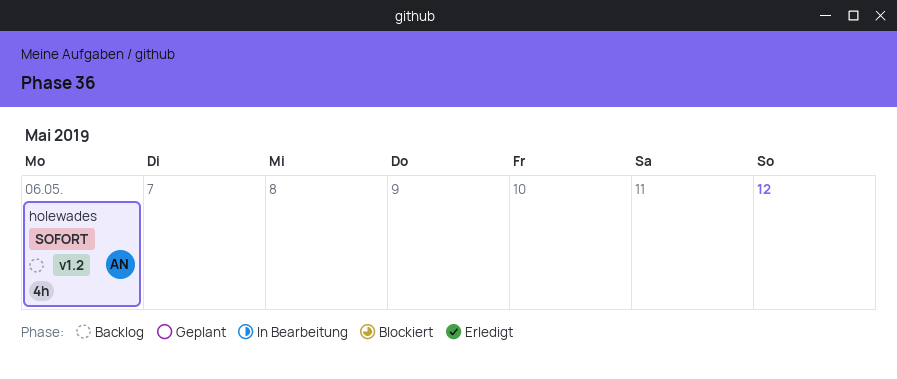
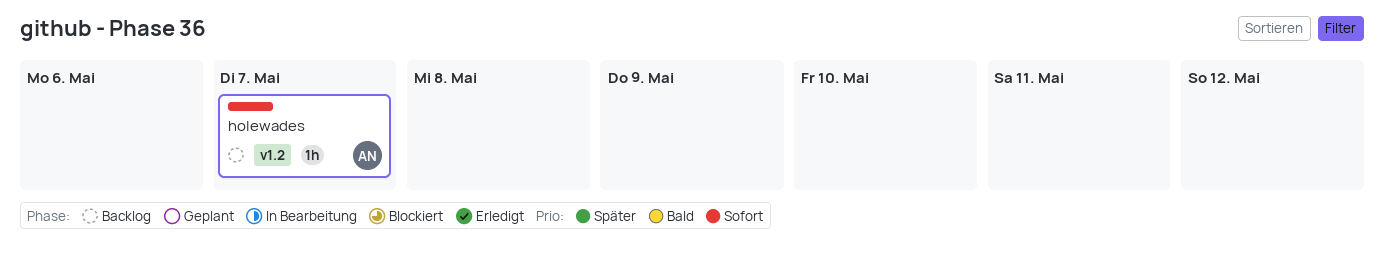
holewades, estimate: 4h -> 1h
holewades, due: May 6 -> May 7

